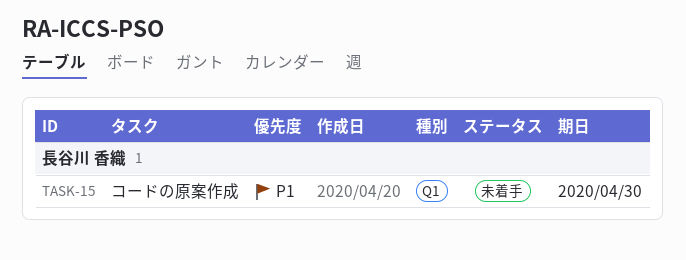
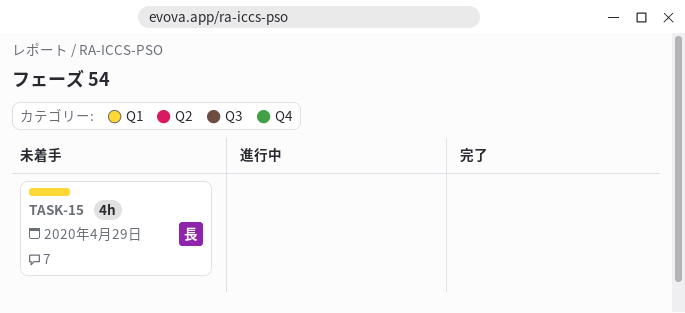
TASK-15, due: Apr 30 -> Apr 29

